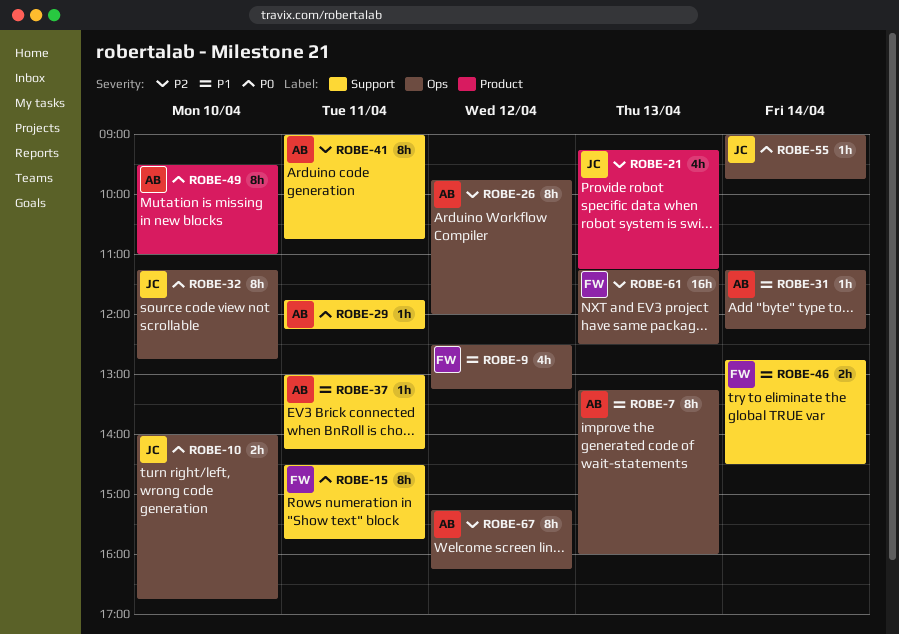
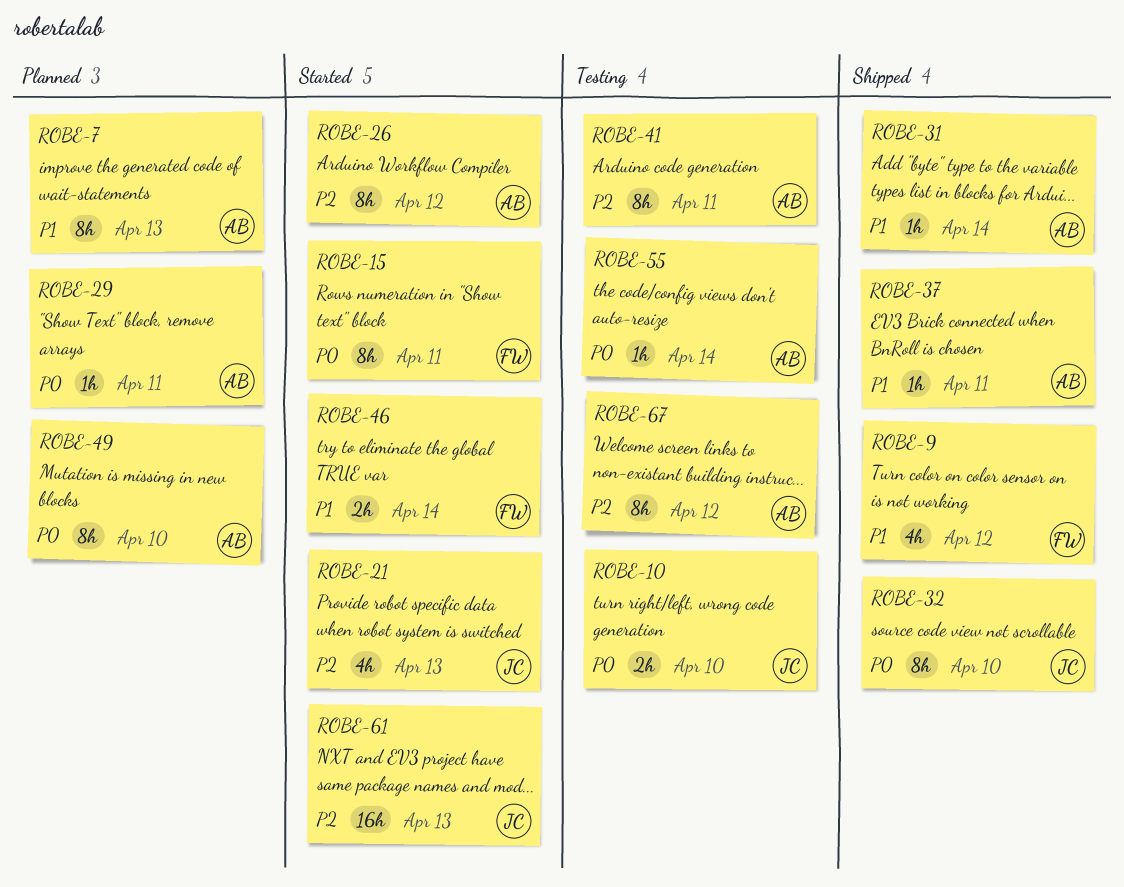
ROBE-55, owner: JC -> AB
ROBE-61, owner: FW -> JC

